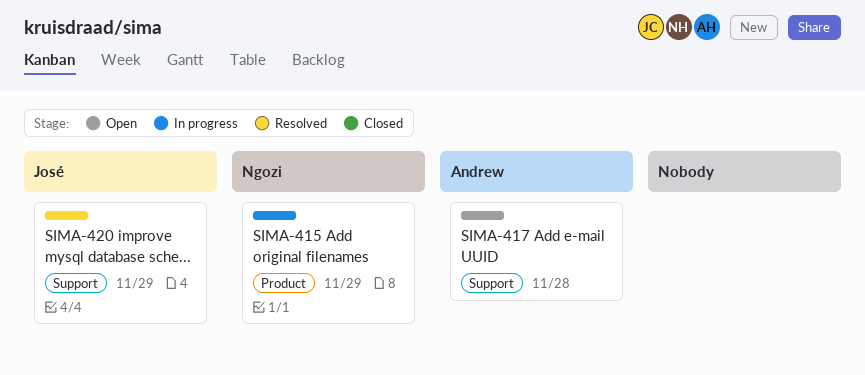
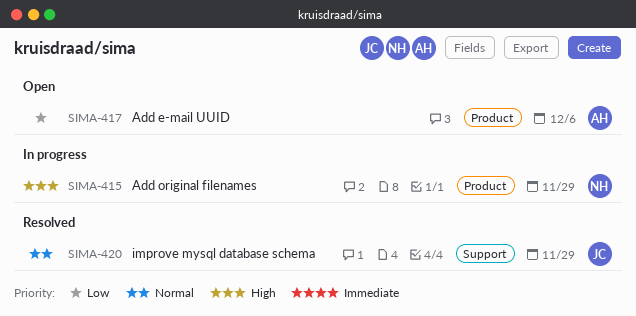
SIMA-417, label: Support -> Product
SIMA-417, due: Nov 28 -> Dec 6

